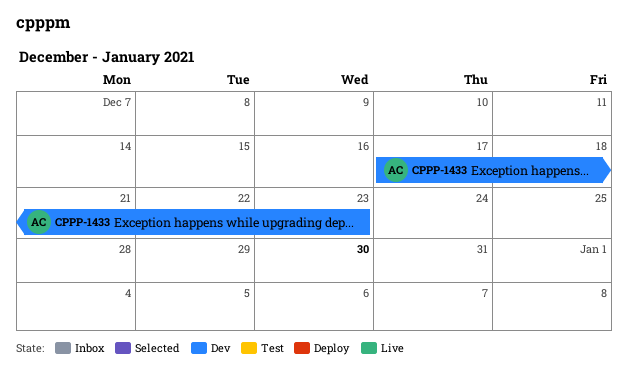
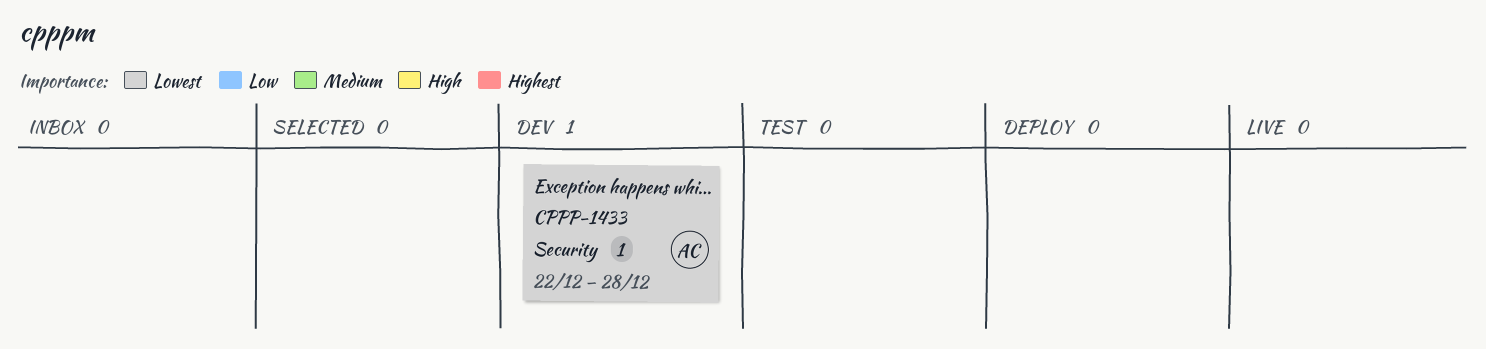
CPPP-1433, start: Dec 17 -> Dec 22
CPPP-1433, due: Dec 23 -> Dec 28

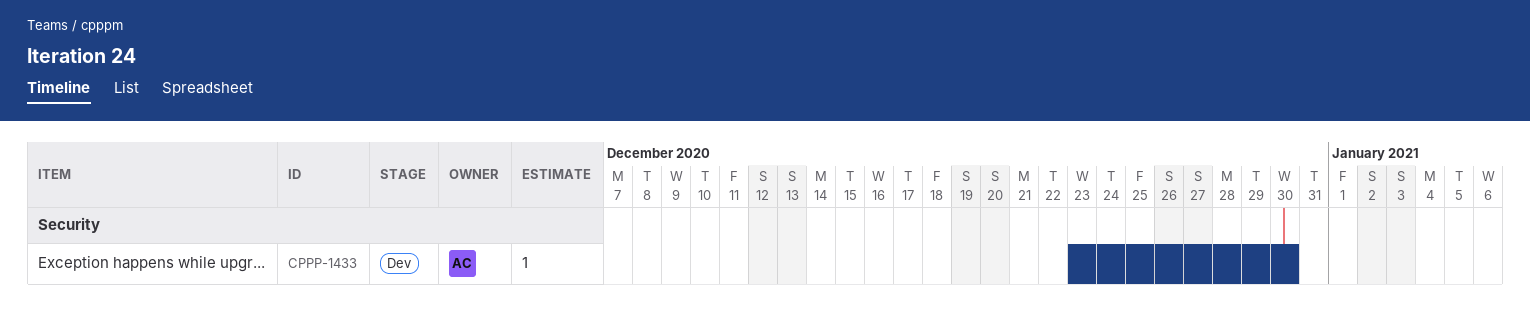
CPPP-1433, start: Dec 22 -> Dec 23
CPPP-1433, due: Dec 28 -> Dec 30

